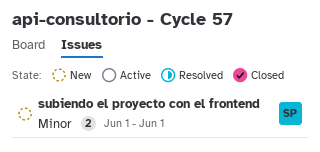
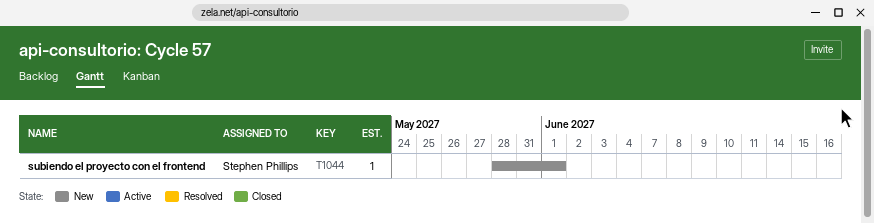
subiendo el proyecto con el frontend, estimate: 2 -> 1
subiendo el proyecto con el frontend, start: Jun 1 -> May 28

